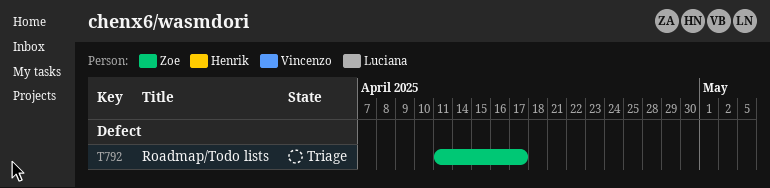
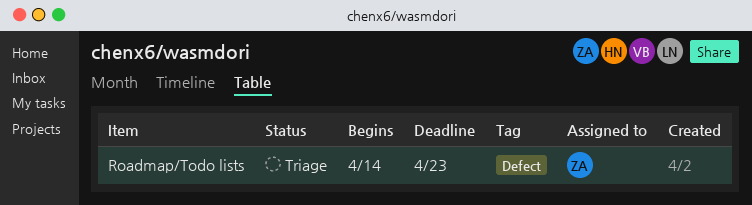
Roadmap/Todo lists, start: Apr 11 -> Apr 14
Roadmap/Todo lists, due: Apr 17 -> Apr 23

